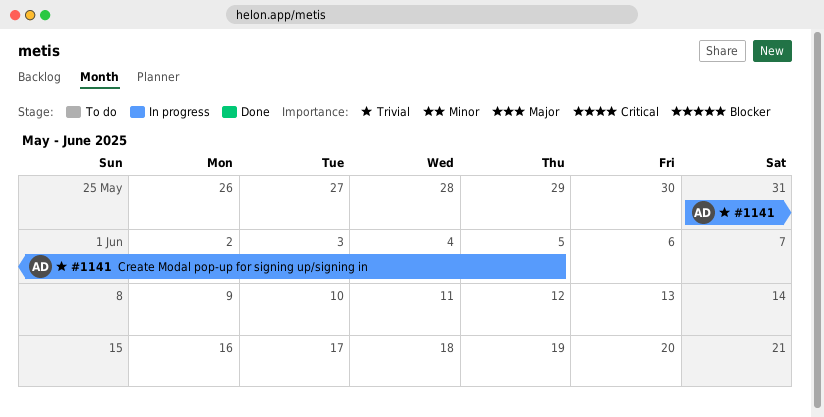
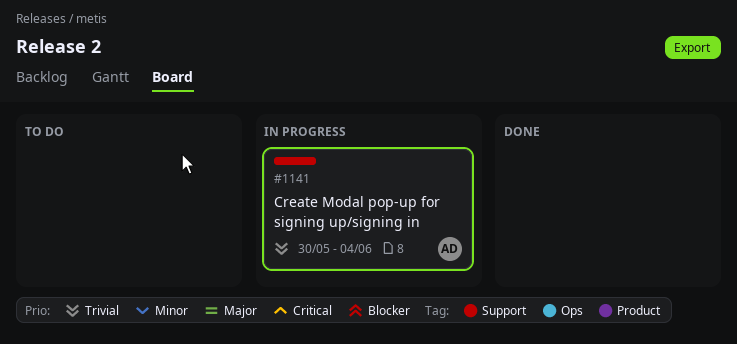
#1141, start: May 31 -> May 30
#1141, due: Jun 5 -> Jun 4

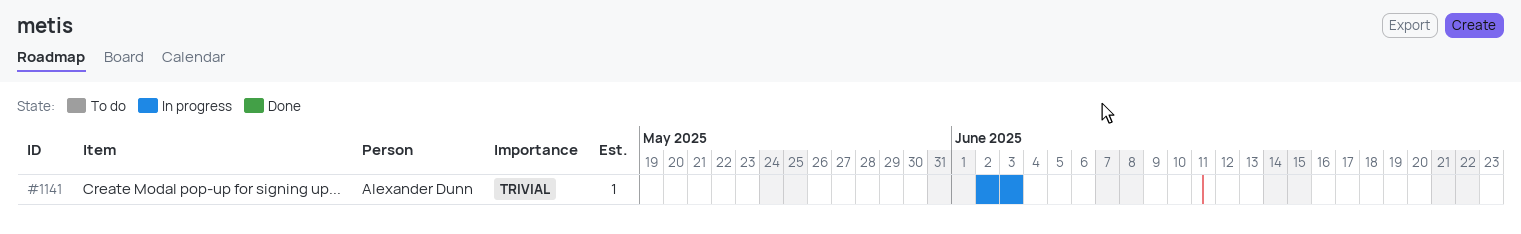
#1141, start: May 30 -> Jun 2
#1141, due: Jun 4 -> Jun 3

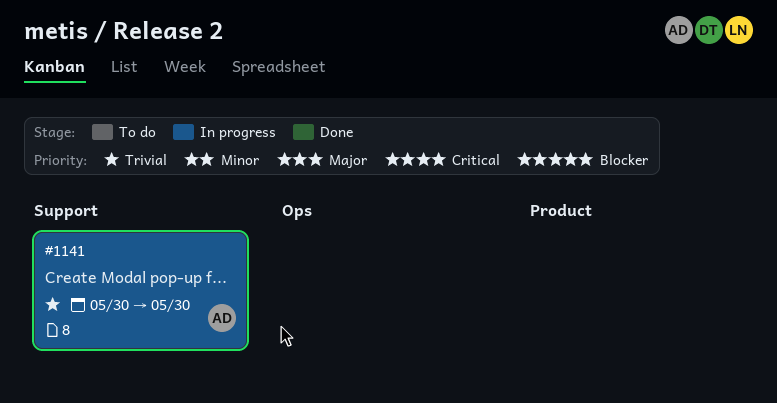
#1141, start: Jun 2 -> May 30
#1141, due: Jun 3 -> May 30

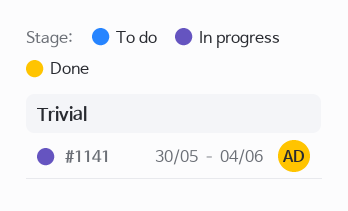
#1141, due: May 30 -> Jun 4

